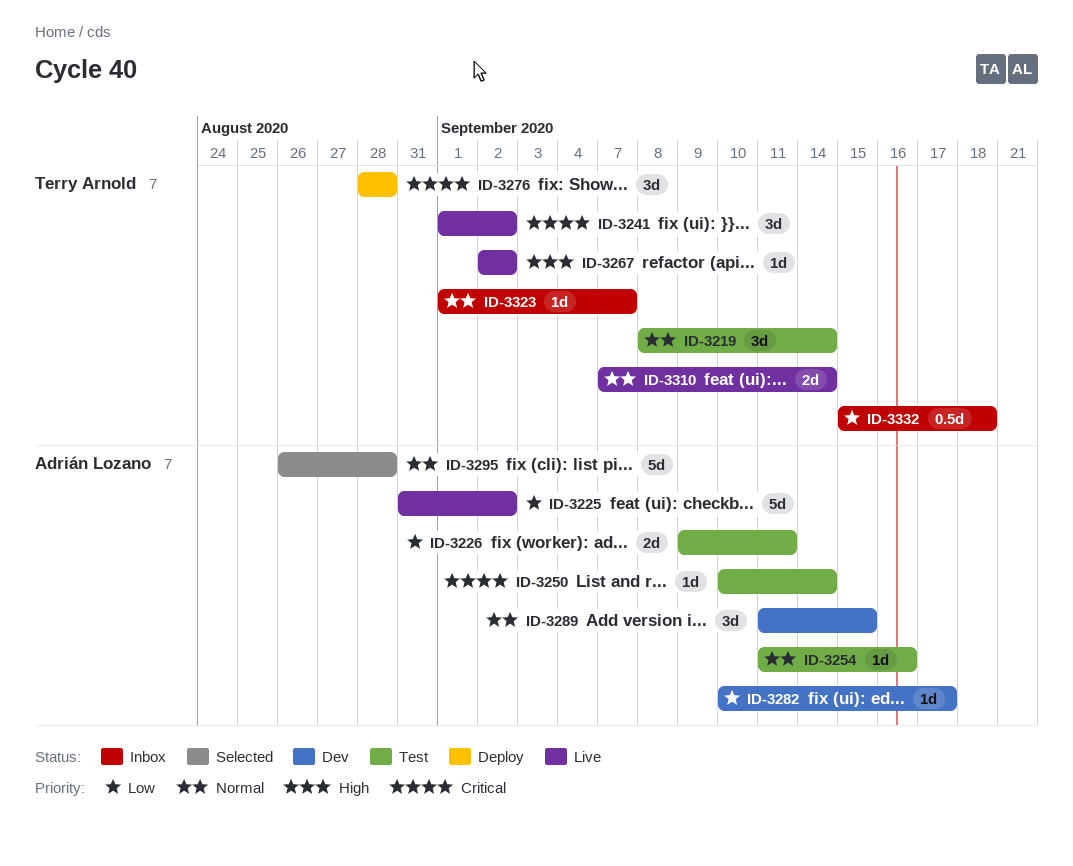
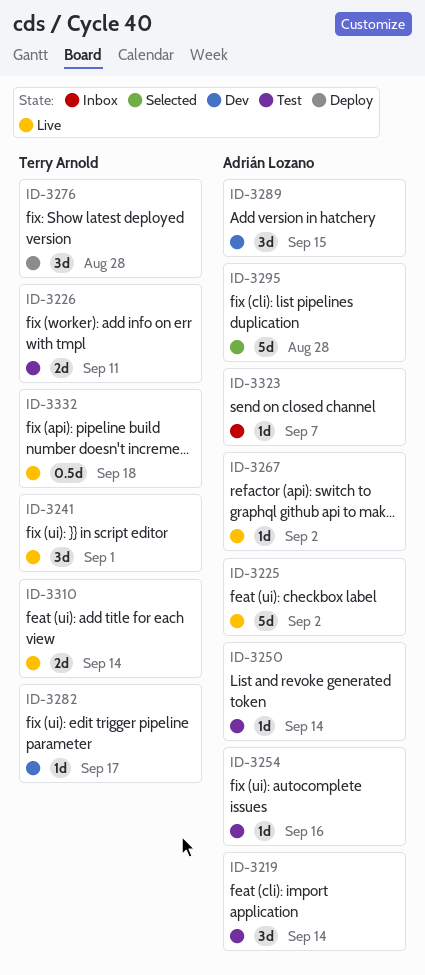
ID-3219, owner: Terry Arnold -> Adrián Lozano
ID-3226, owner: Adrián Lozano -> Terry Arnold
ID-3241, due: Sep 2 -> Sep 1
ID-3267, owner: Terry Arnold -> Adrián Lozano
ID-3282, owner: Adrián Lozano -> Terry Arnold
ID-3323, owner: Terry Arnold -> Adrián Lozano
ID-3332, status: Inbox -> Live

